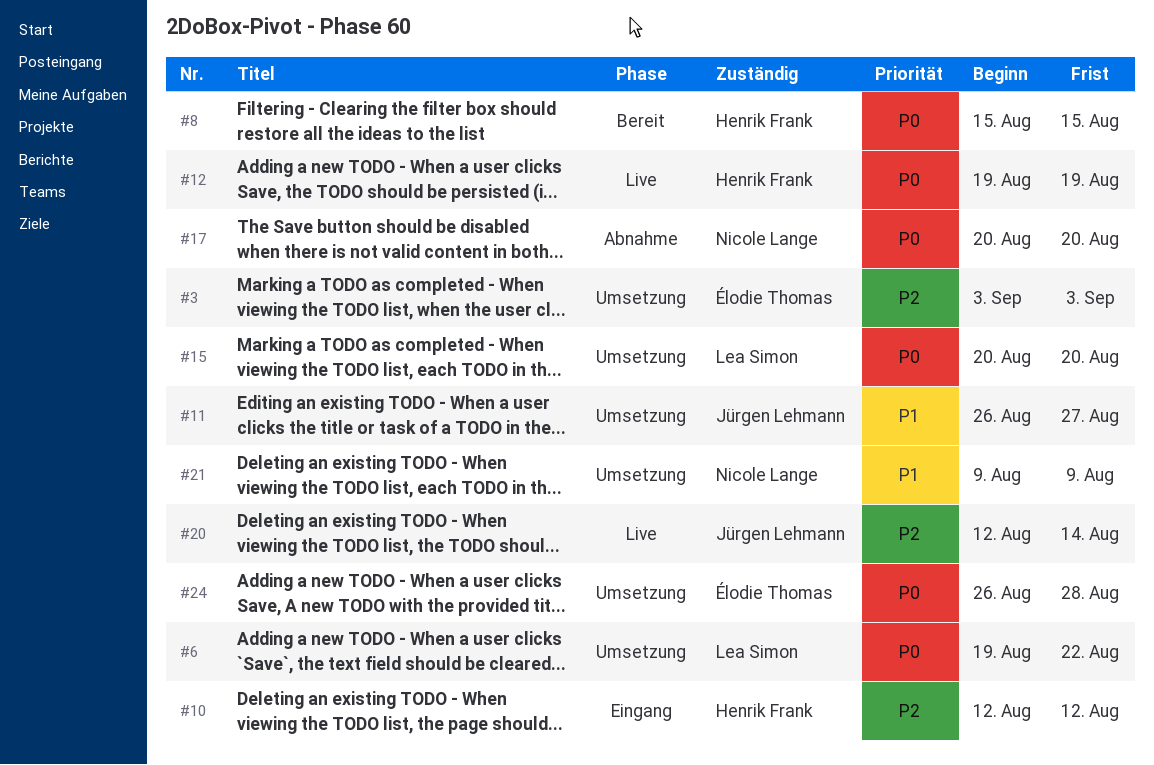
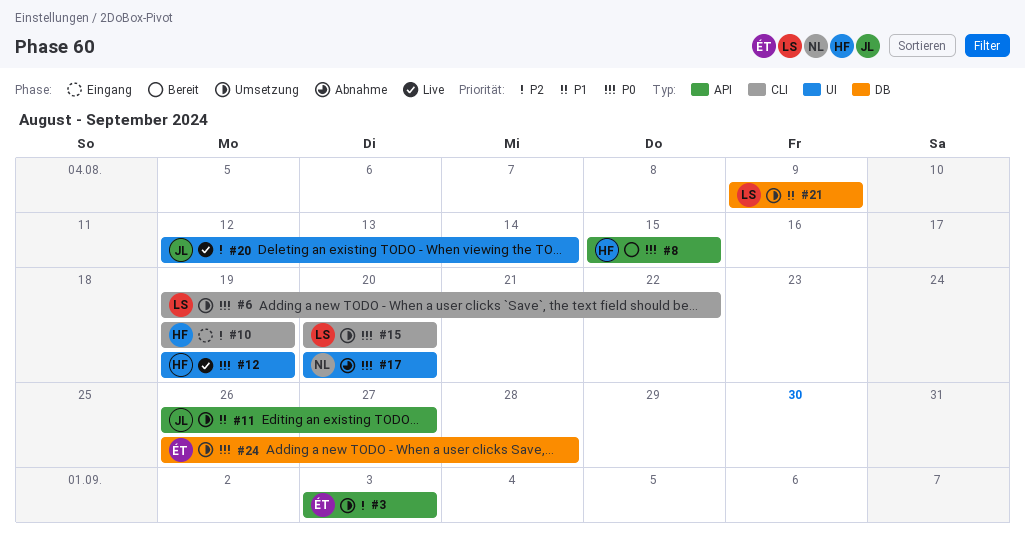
#10, start: Aug 12 -> Aug 19
#10, due: Aug 12 -> Aug 19
#21, owner: Nicole Lange -> Lea Simon

